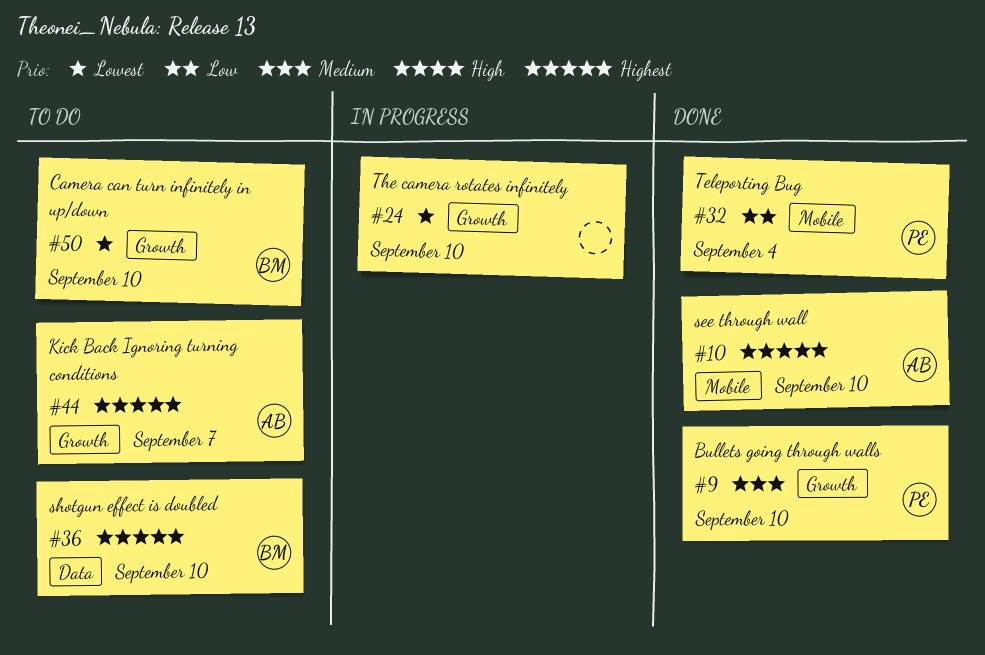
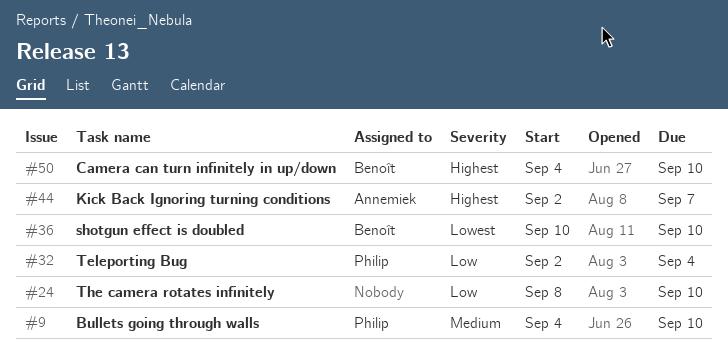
#10: present -> none
#24, priority: Lowest -> Low
#36, priority: Highest -> Lowest
#50, priority: Lowest -> Highest

